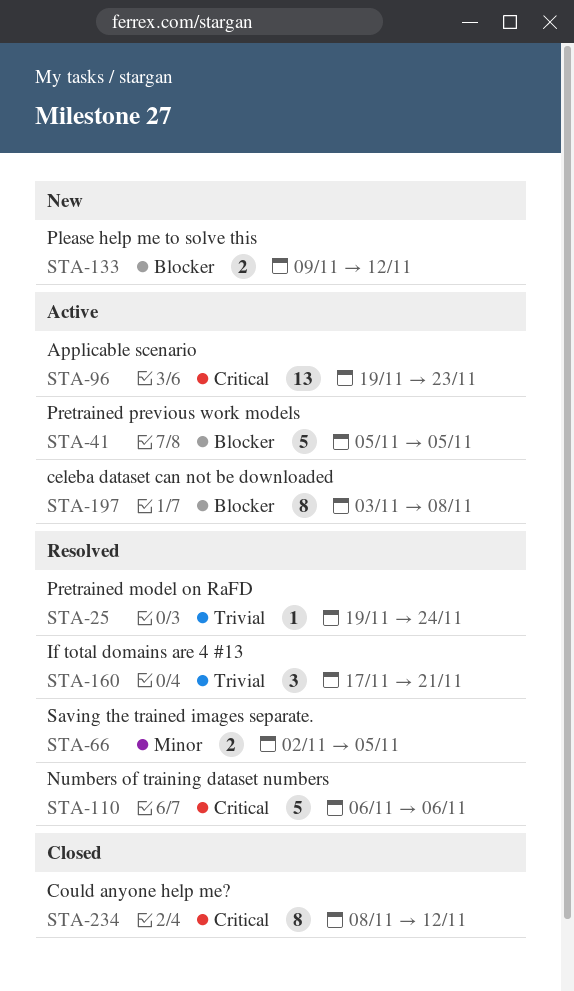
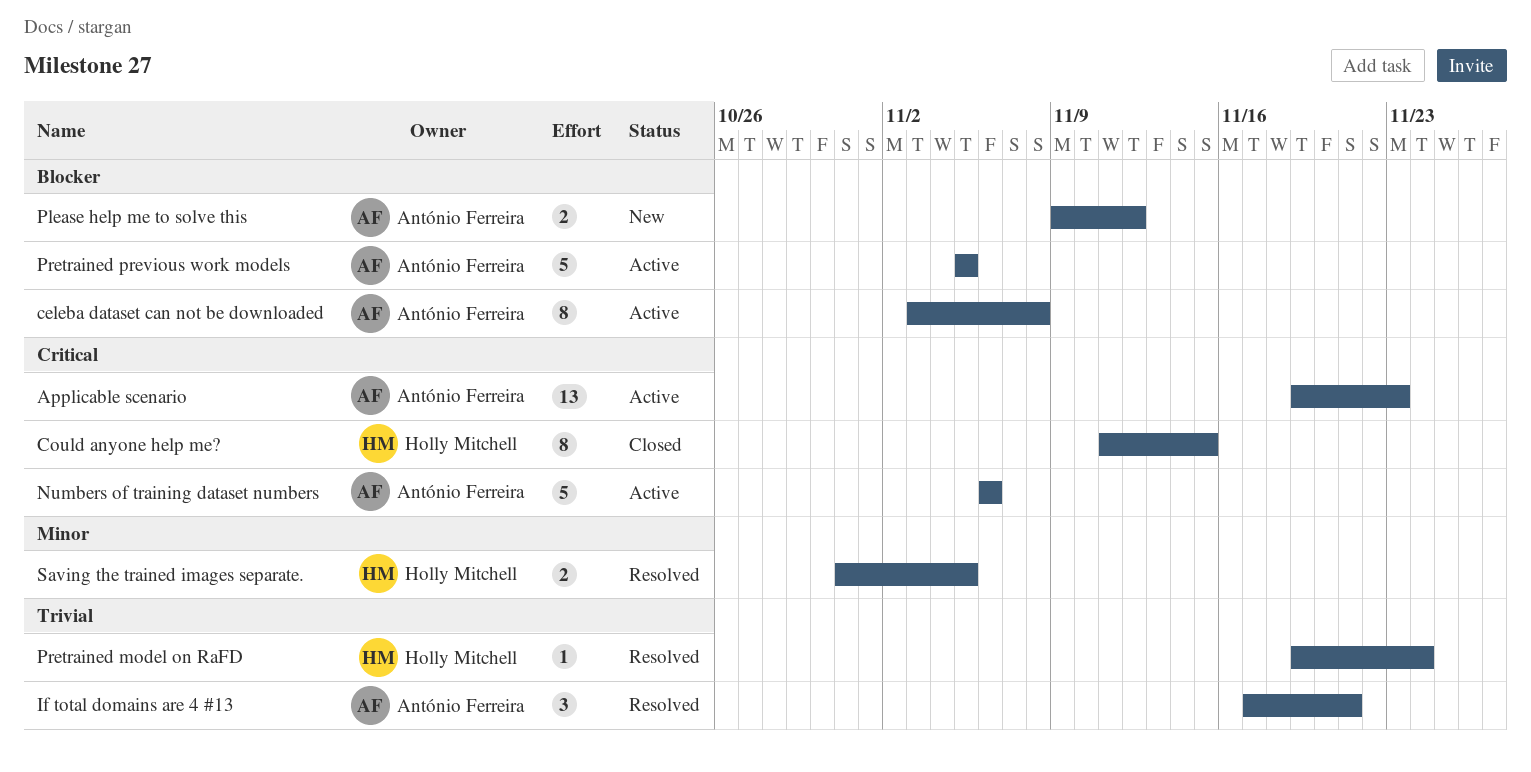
Could anyone help me?, start: Nov 8 -> Nov 11
Could anyone help me?, due: Nov 12 -> Nov 15
Numbers of training dataset numbers, status: Resolved -> Active
Saving the trained images separate., start: Nov 2 -> Oct 31

